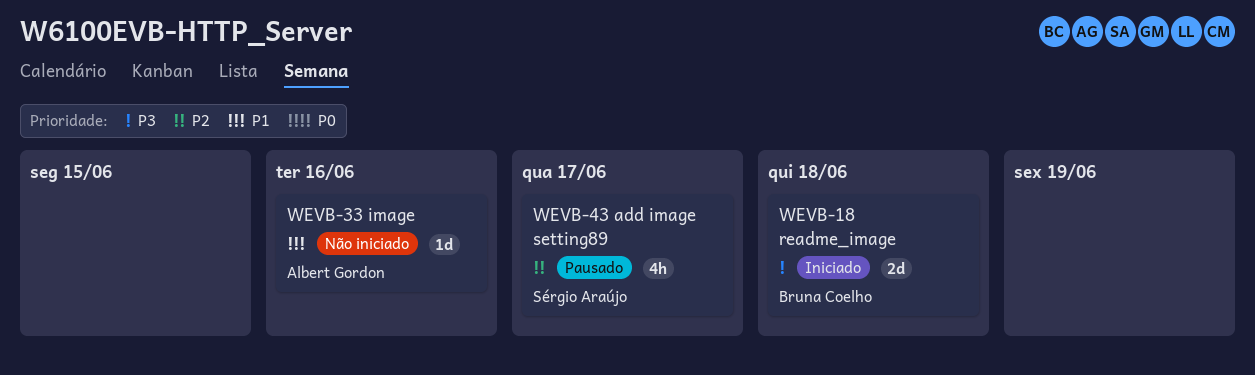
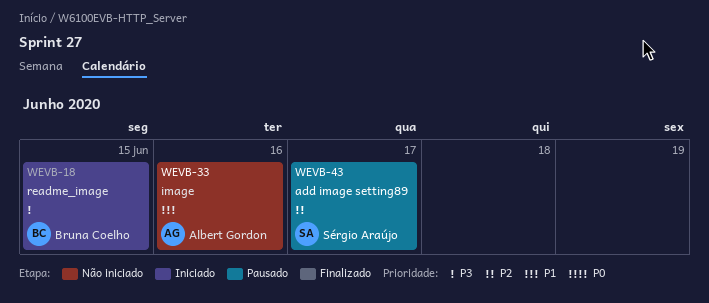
WEVB-18, due: Jun 18 -> Jun 15

